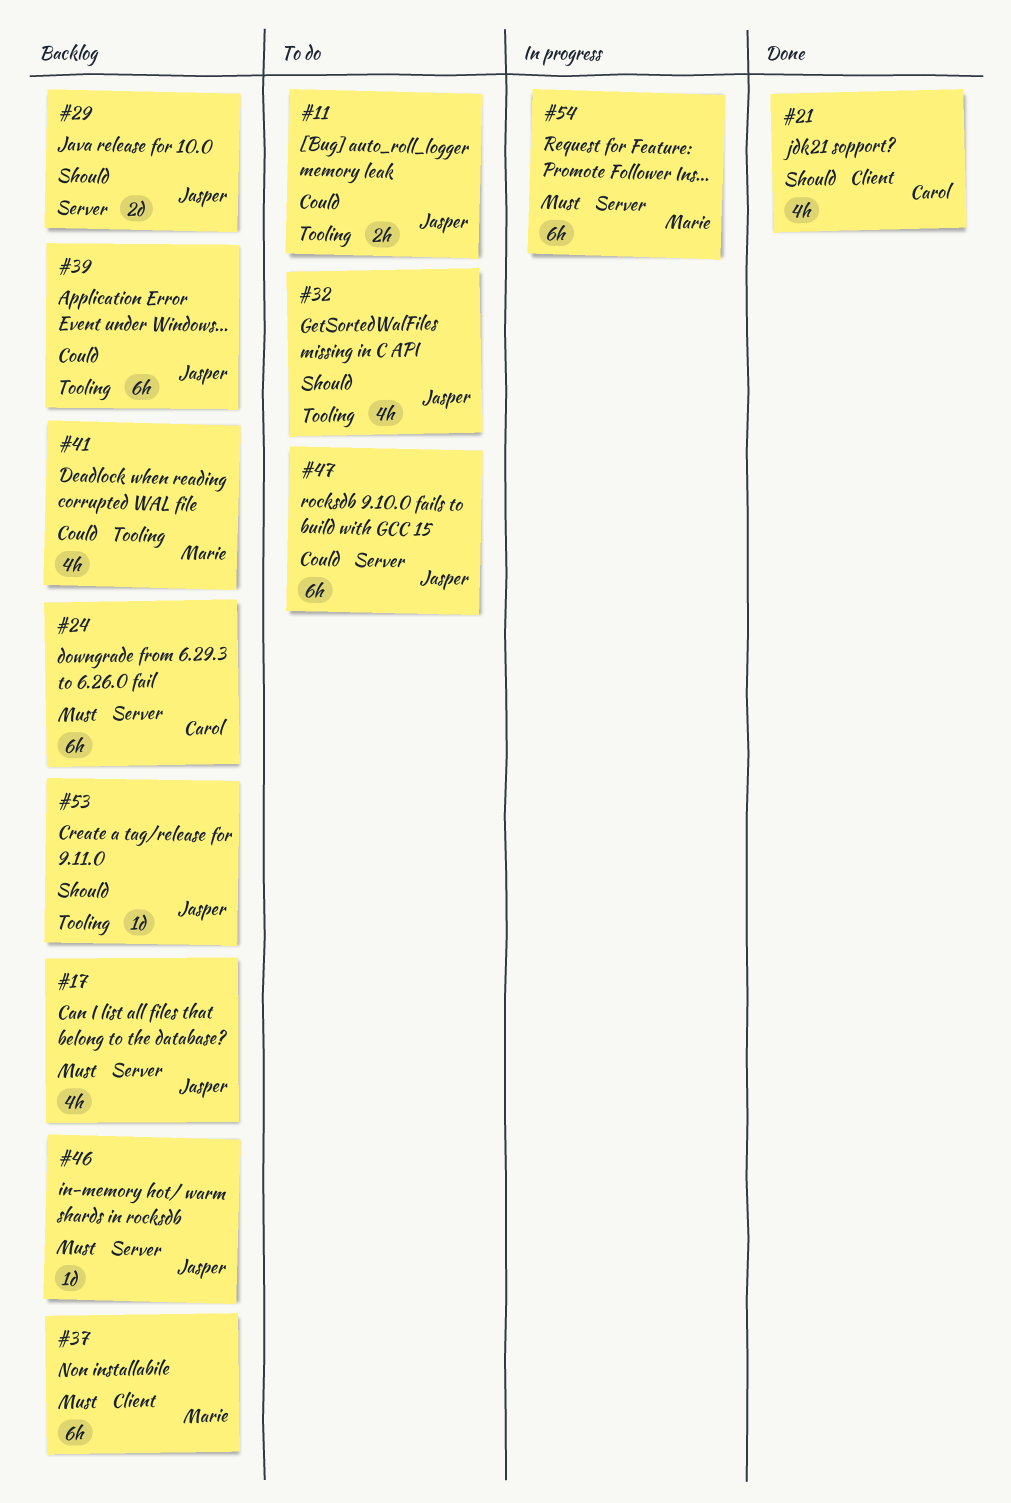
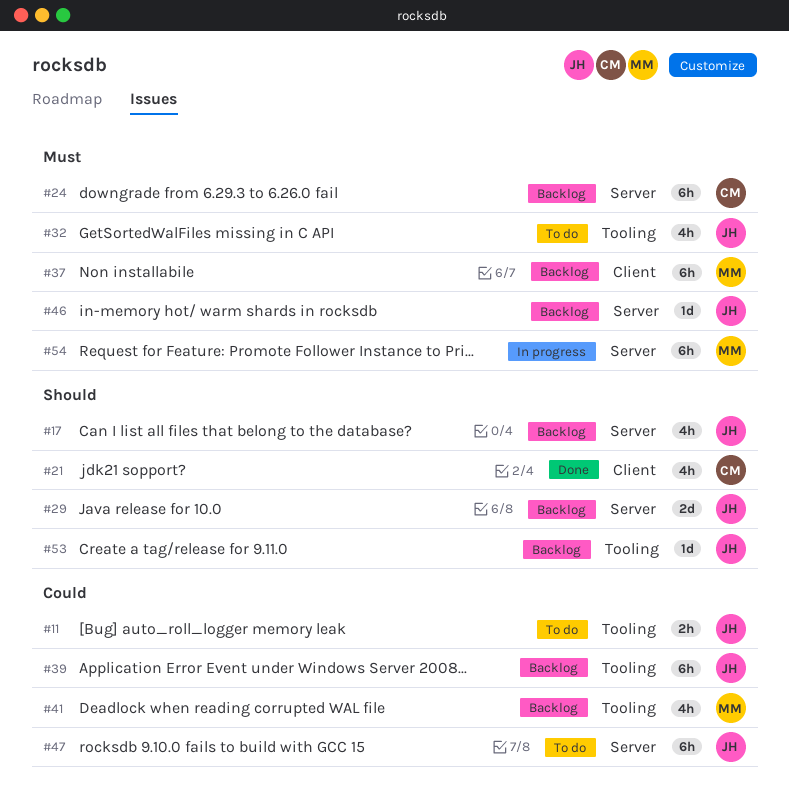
#17, priority: Must -> Should
#32, priority: Should -> Must

